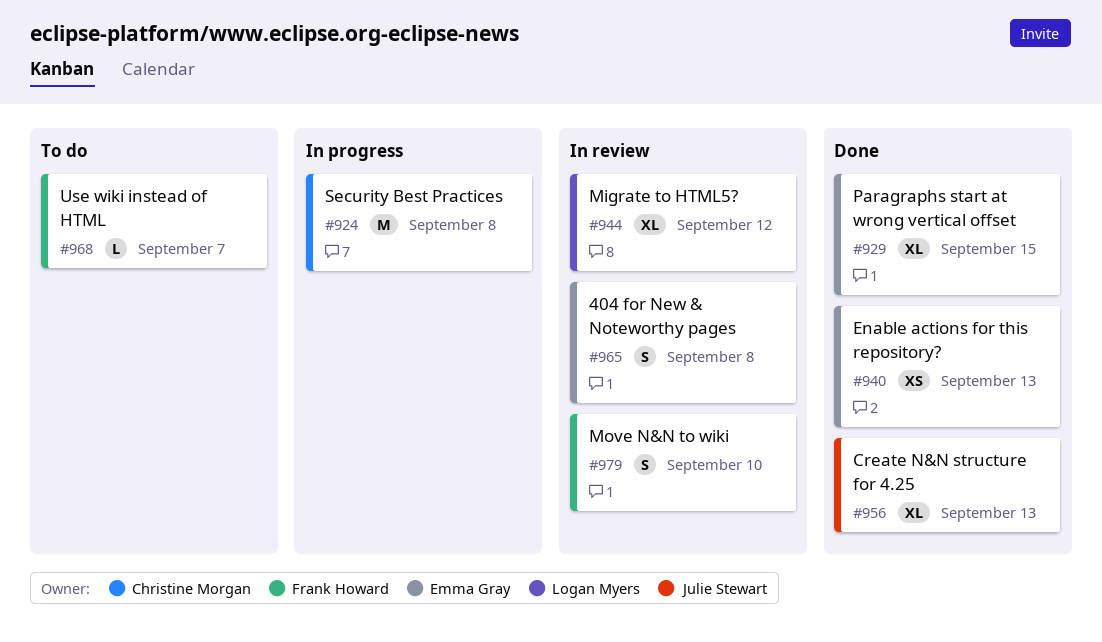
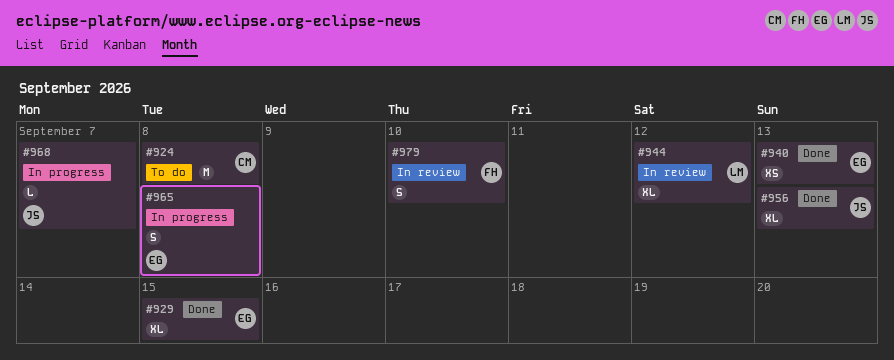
#924, status: In progress -> To do
#965, status: In review -> In progress
#968, status: To do -> In progress
#968, owner: Frank Howard -> Julie Stewart

